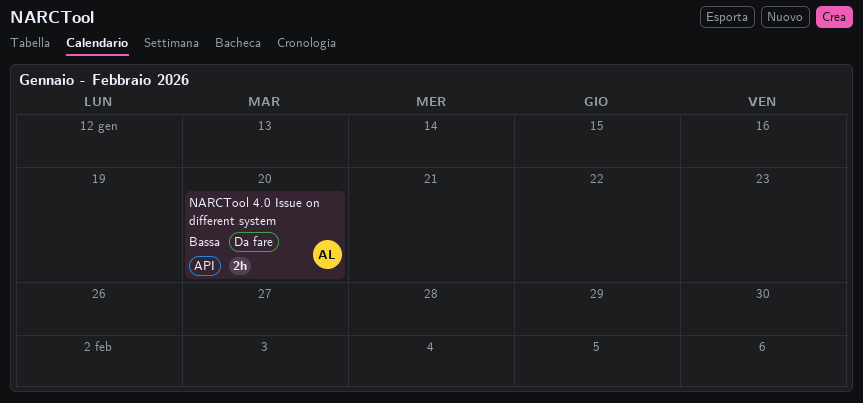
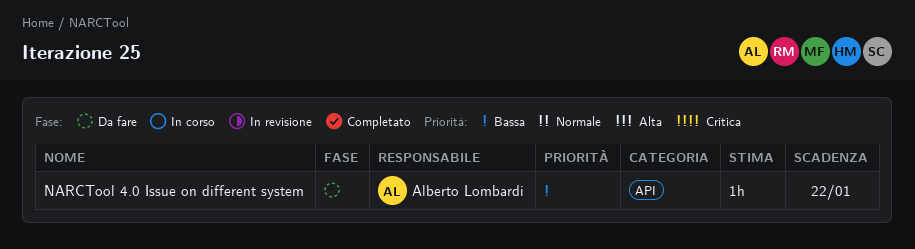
NARCTool 4.0 Issue on different system, estimate: 2h -> 1h
NARCTool 4.0 Issue on different system, due: Jan 20 -> Jan 22

